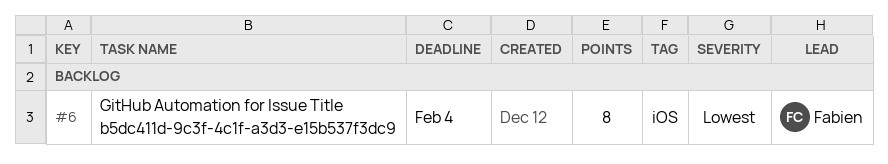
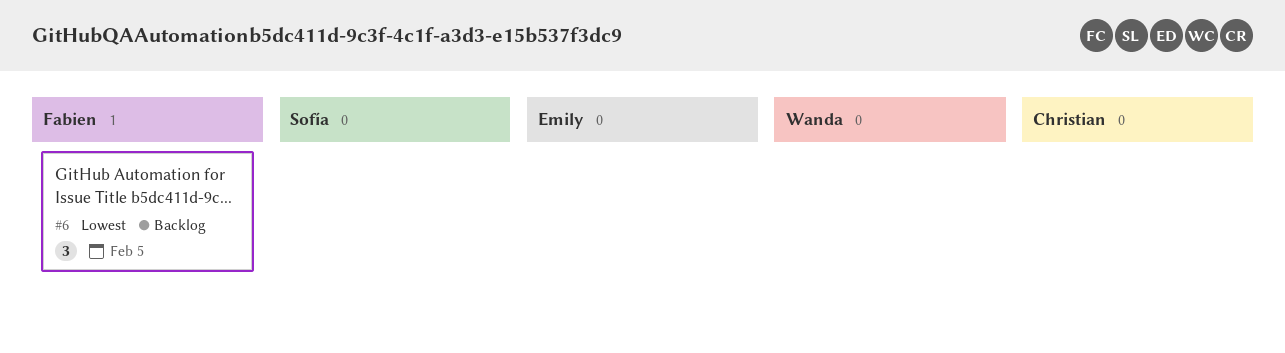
#6, estimate: 8 -> 3
#6, due: Feb 4 -> Feb 5

